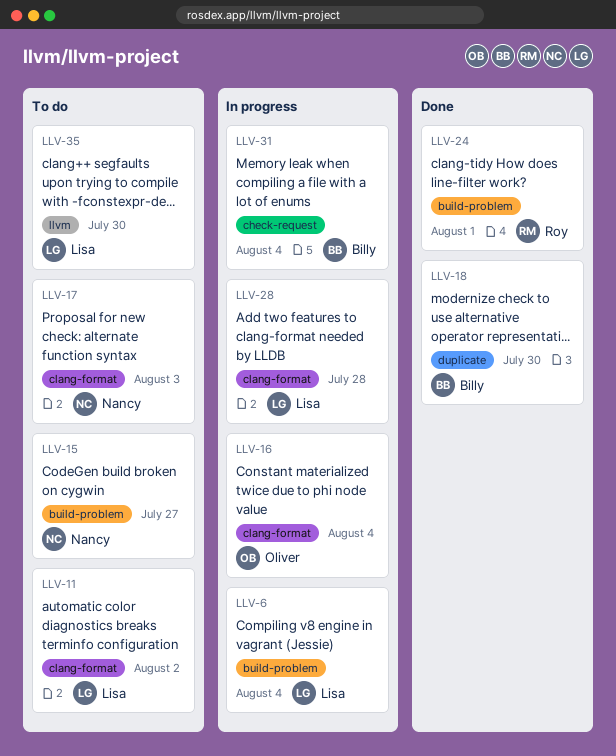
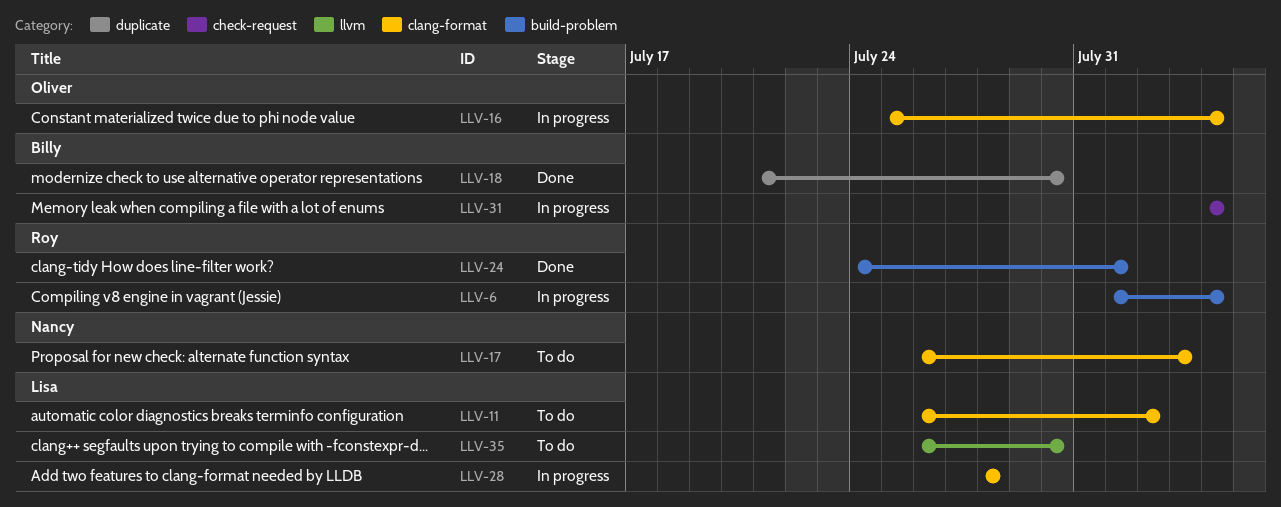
LLV-6, owner: Lisa -> Roy
LLV-15: present -> none

